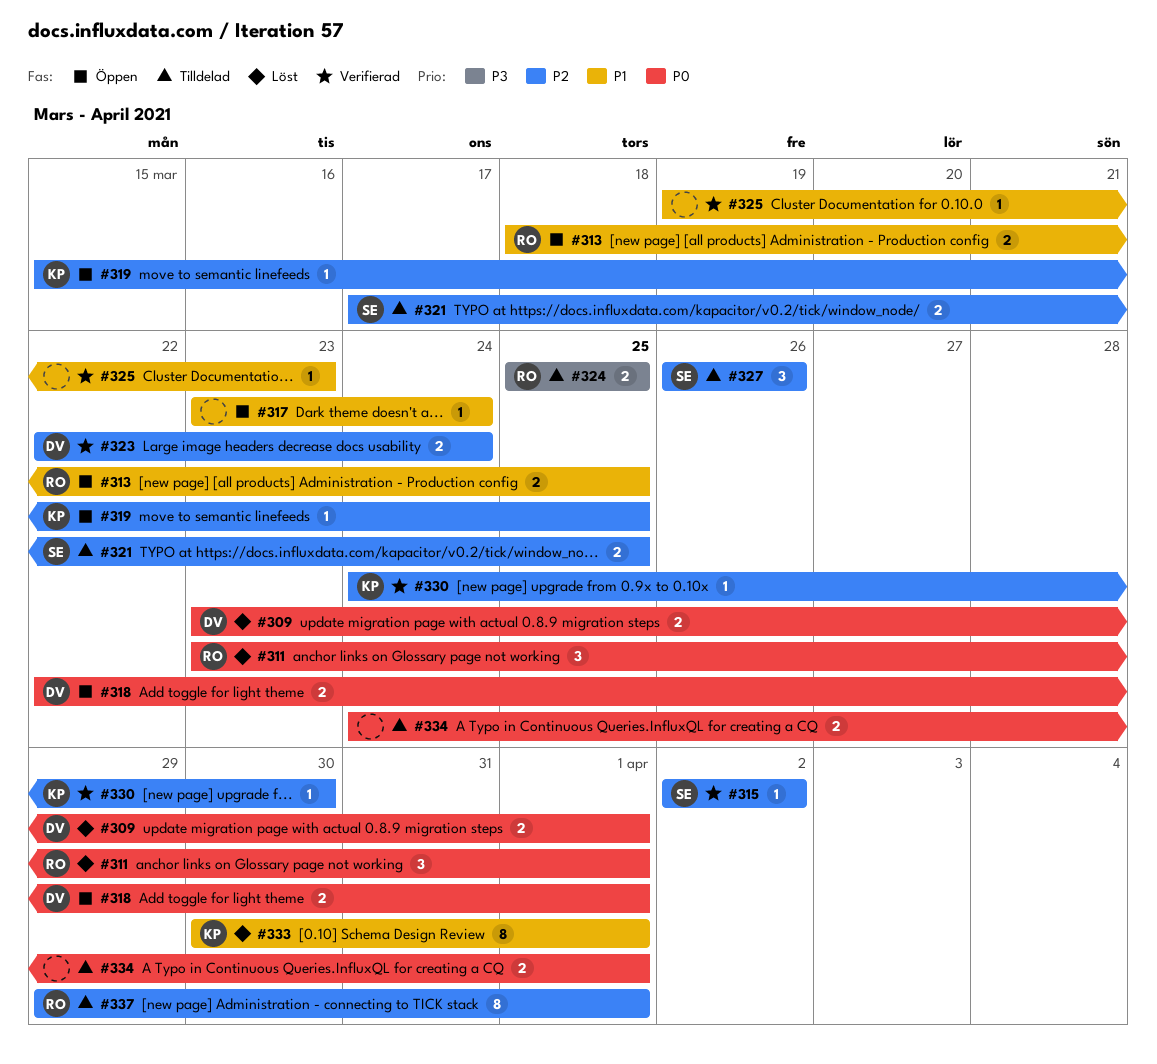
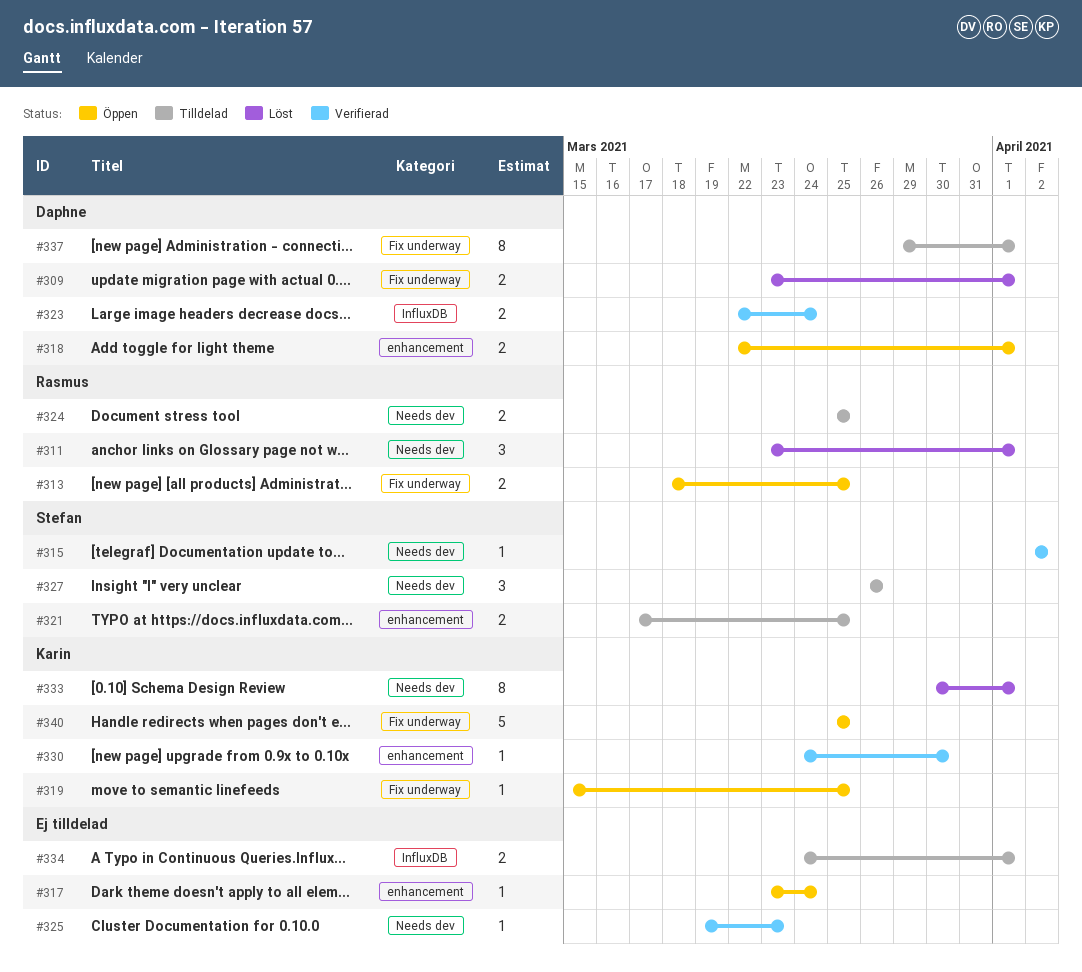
#337, owner: Rasmus -> Daphne
#340: none -> present

